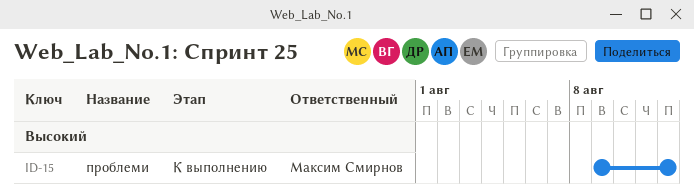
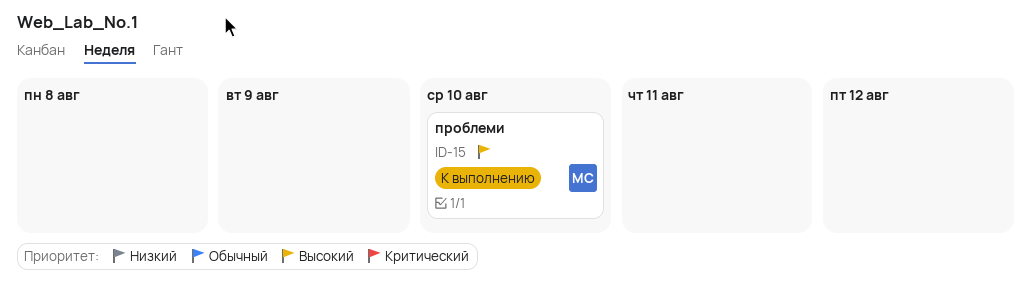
ID-15, due: Aug 12 -> Aug 10

